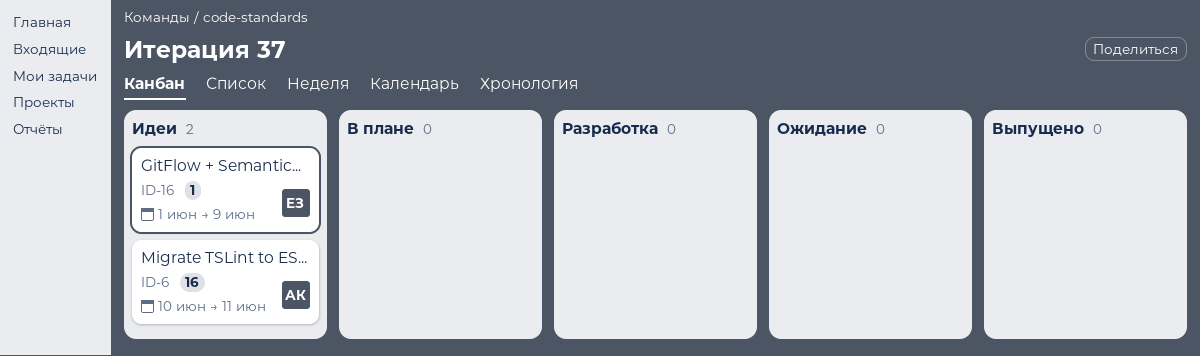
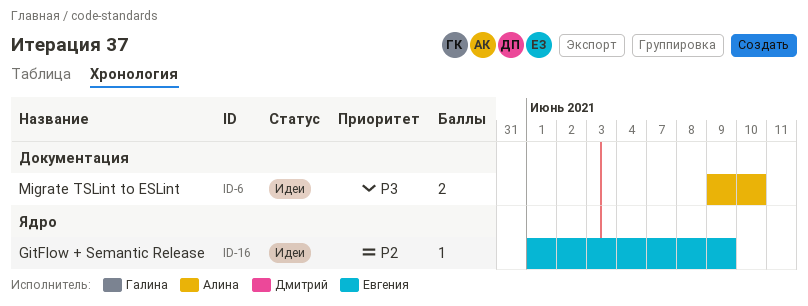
ID-6, estimate: 16 -> 2
ID-6, start: Jun 10 -> Jun 9
ID-6, due: Jun 11 -> Jun 10

